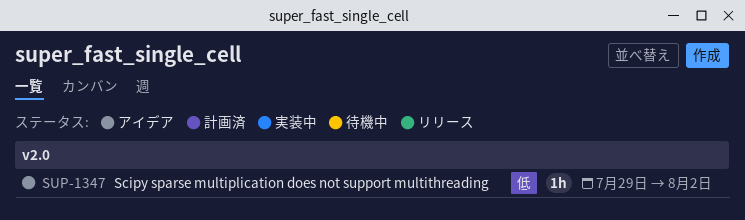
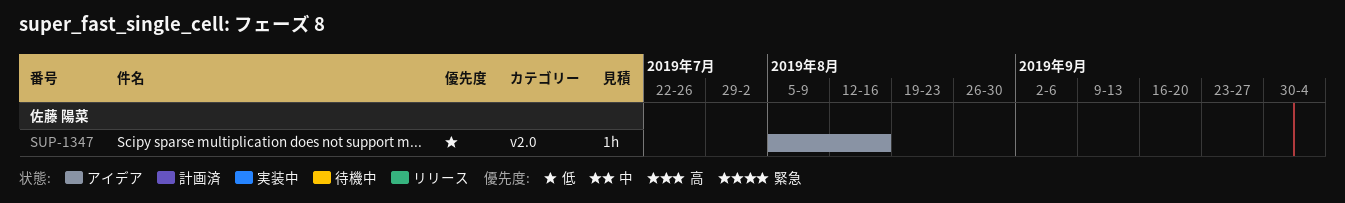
SUP-1347, start: Jul 29 -> Aug 5
SUP-1347, due: Aug 2 -> Aug 16

